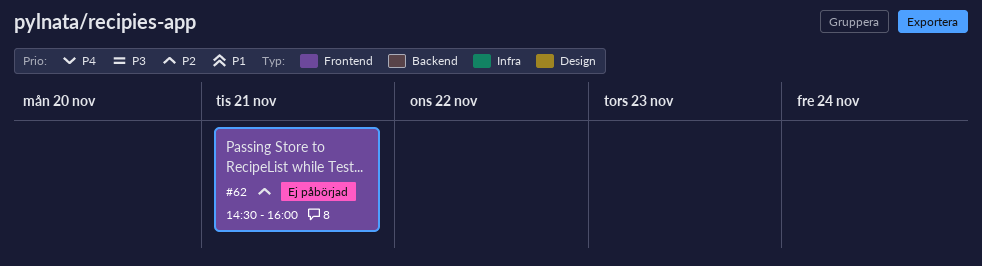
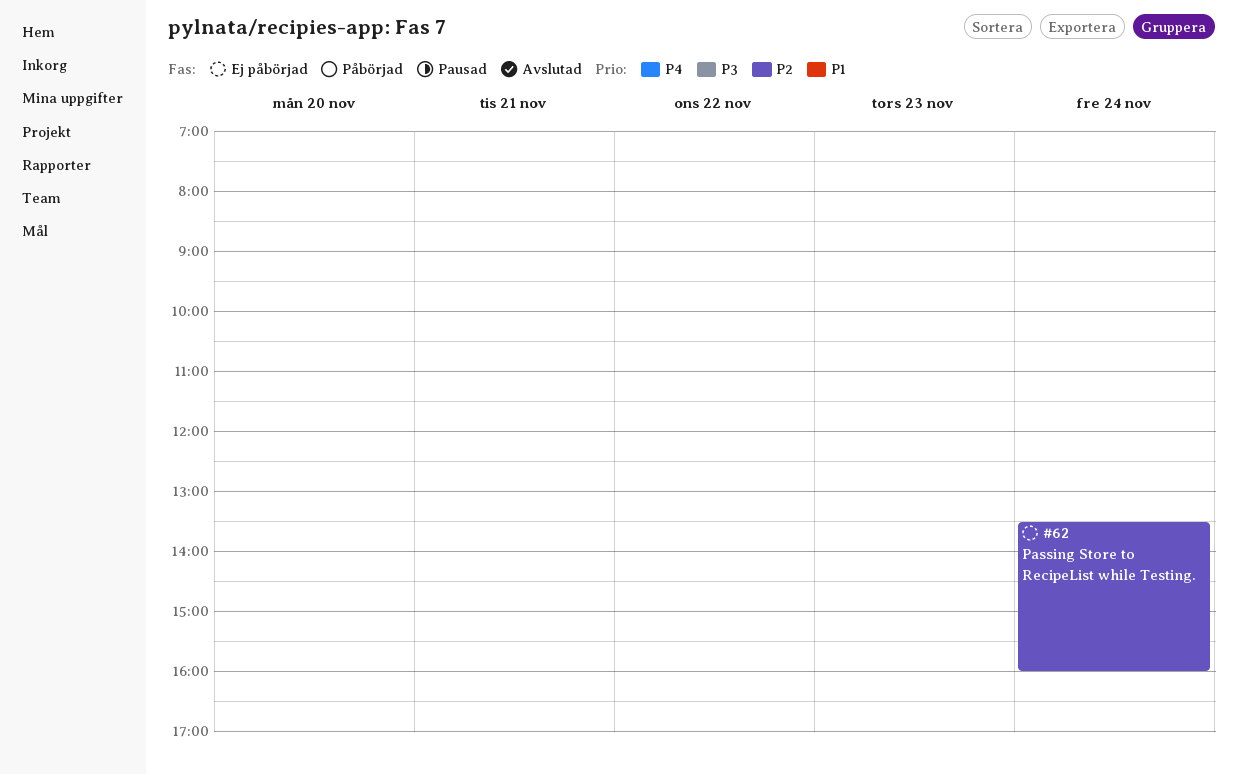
#62, day: Nov 21 -> Nov 24
#62, begins: 14:30 -> 13:30

